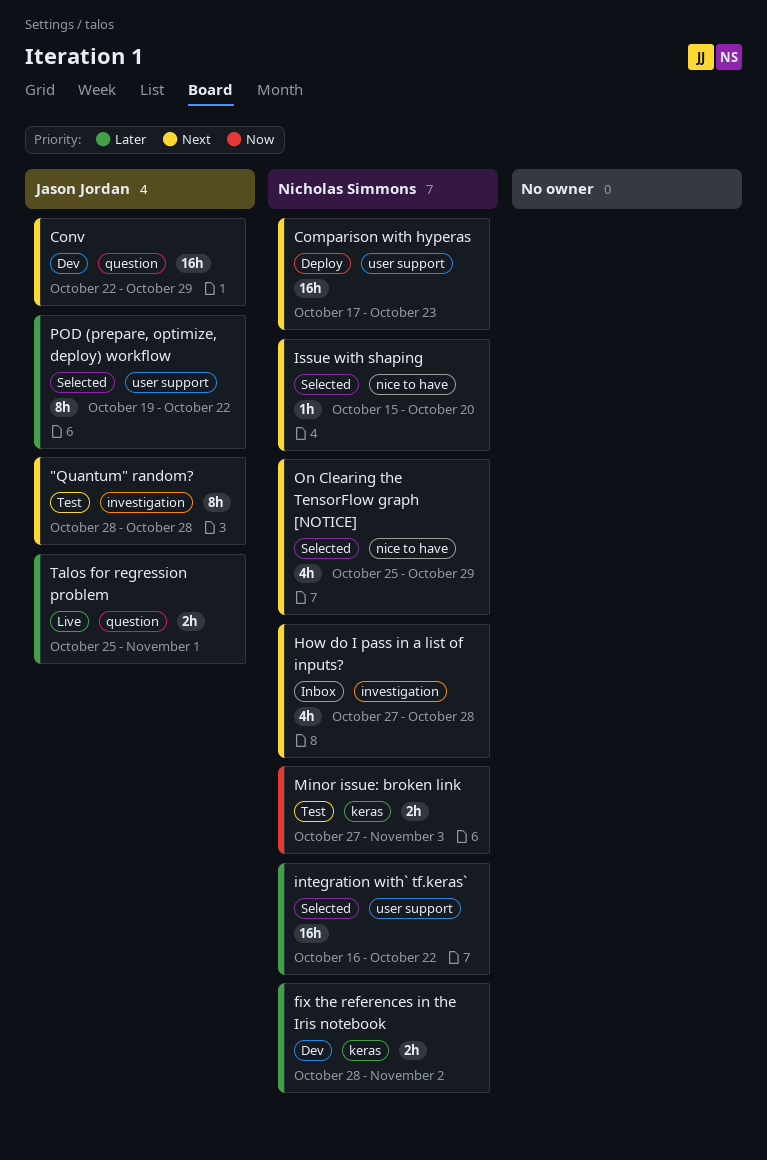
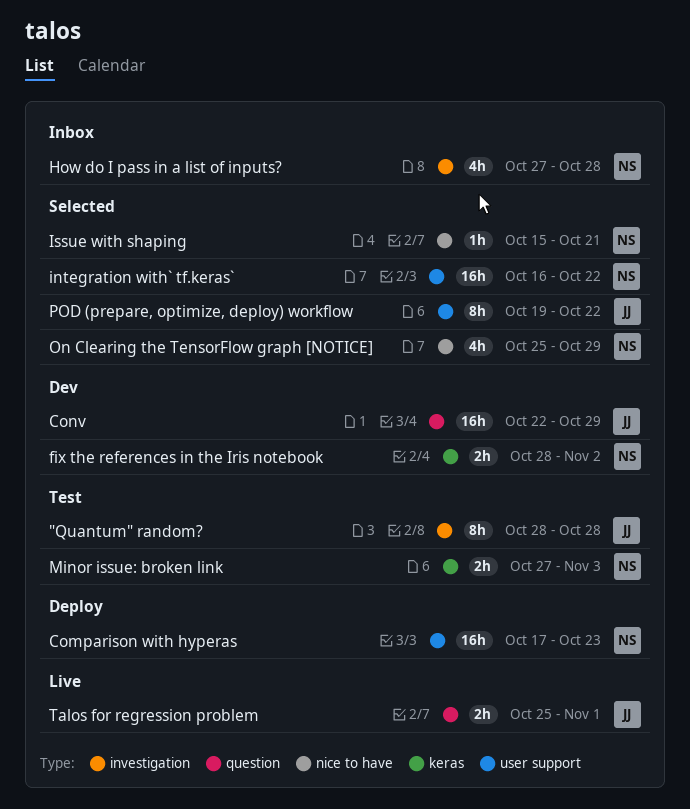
Issue with shaping, due: Oct 20 -> Oct 21

